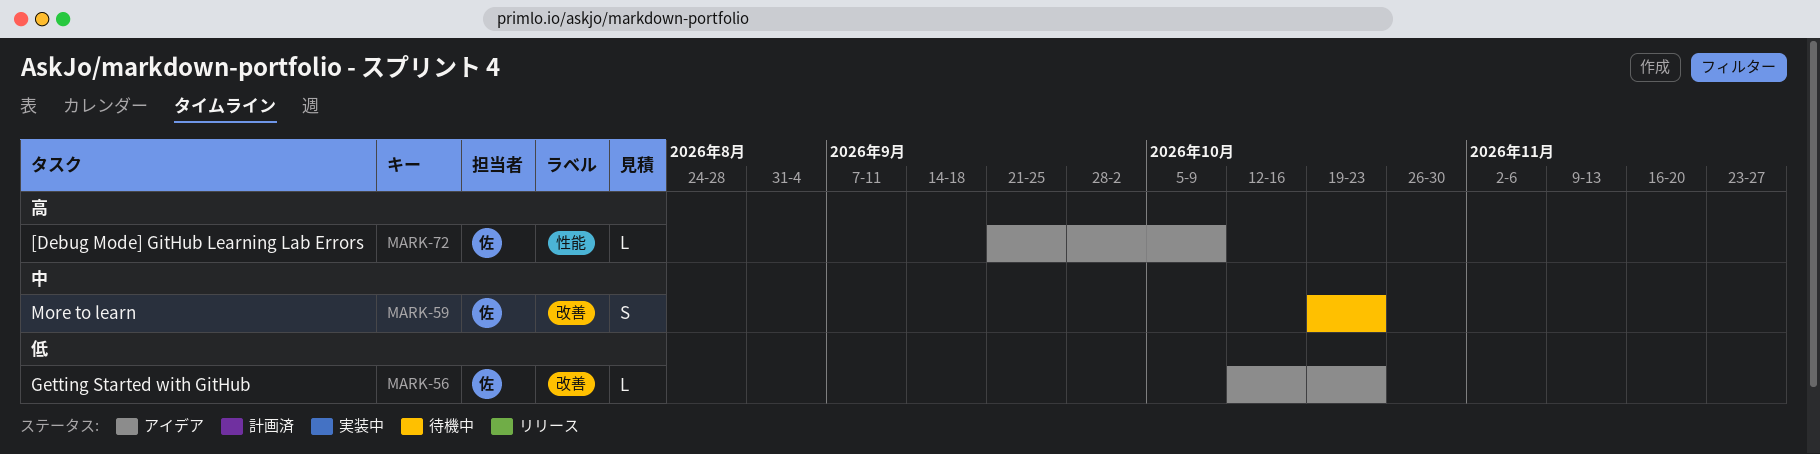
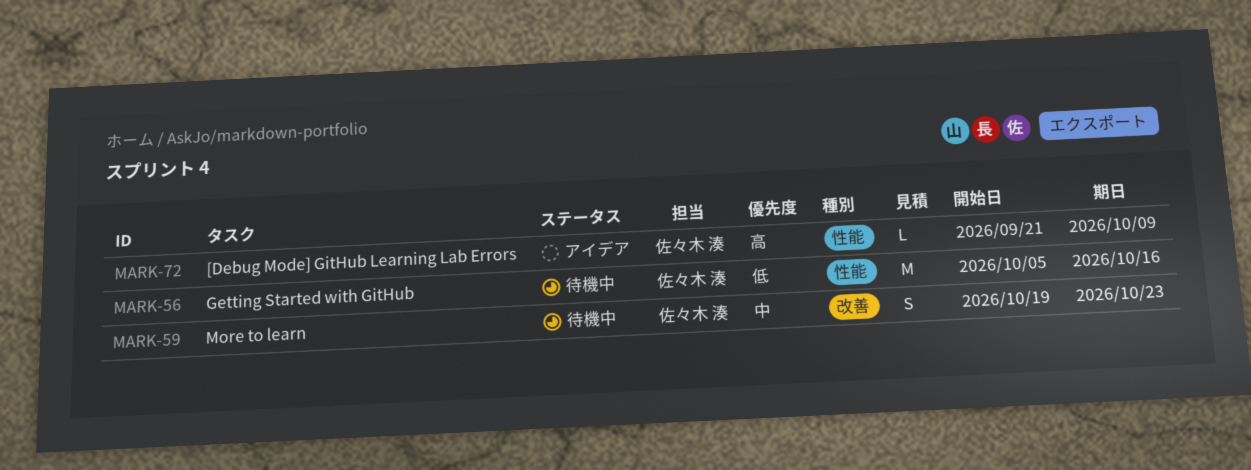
MARK-56, status: アイデア -> 待機中
MARK-56, label: 改善 -> 性能
MARK-56, estimate: L -> M
MARK-56, start: Oct 12 -> Oct 5
MARK-56, due: Oct 23 -> Oct 16

